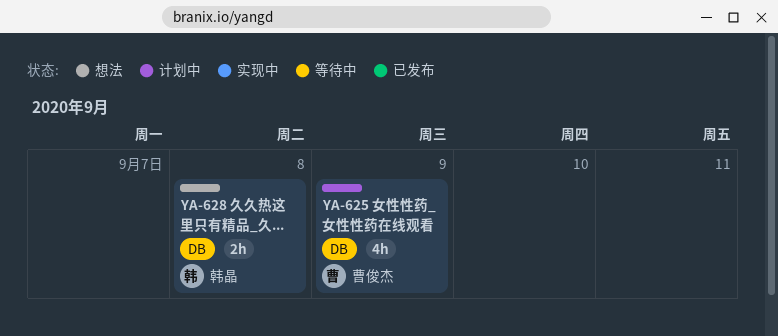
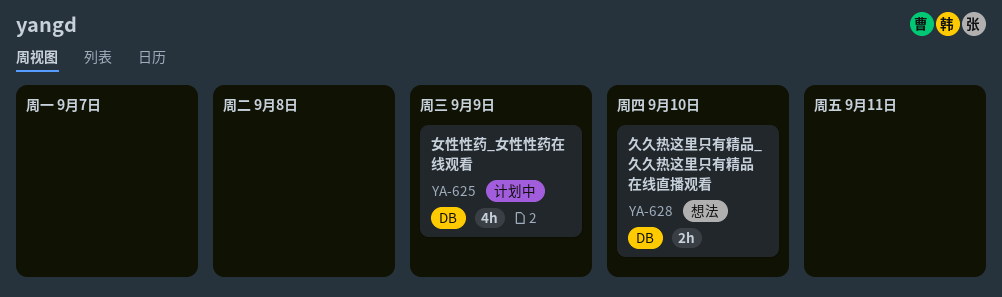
YA-628, due: Sep 8 -> Sep 10

